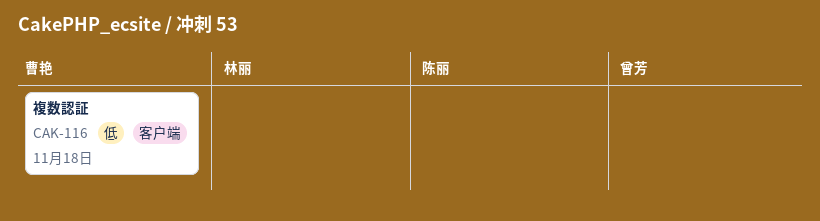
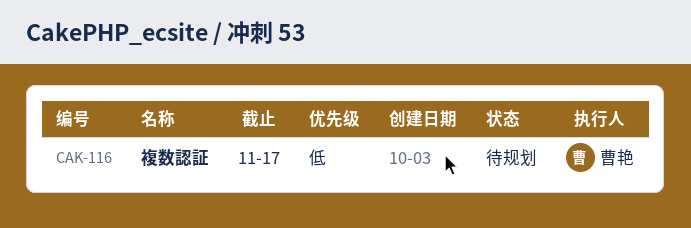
CAK-116, due: Nov 18 -> Nov 17

